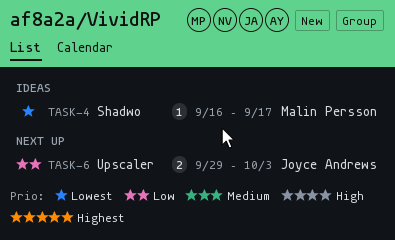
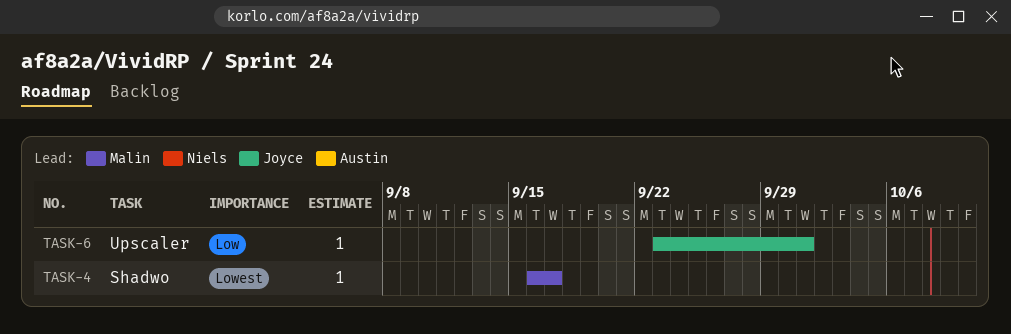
TASK-6, estimate: 2 -> 1
TASK-6, start: Sep 29 -> Sep 23
TASK-6, due: Oct 3 -> Oct 1

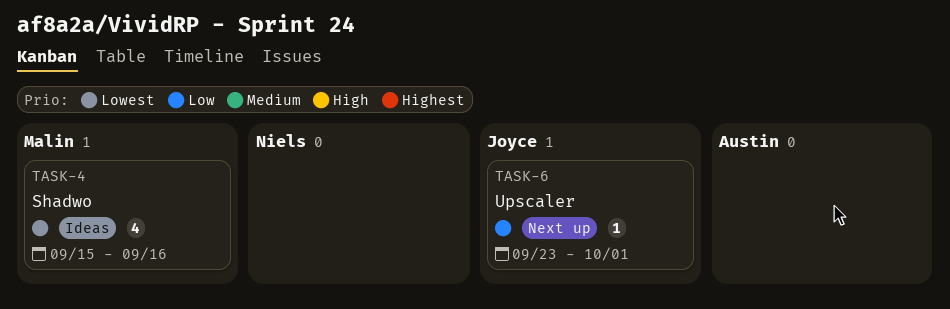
TASK-4, estimate: 1 -> 4
TASK-4, start: Sep 16 -> Sep 15
TASK-4, due: Sep 17 -> Sep 16

